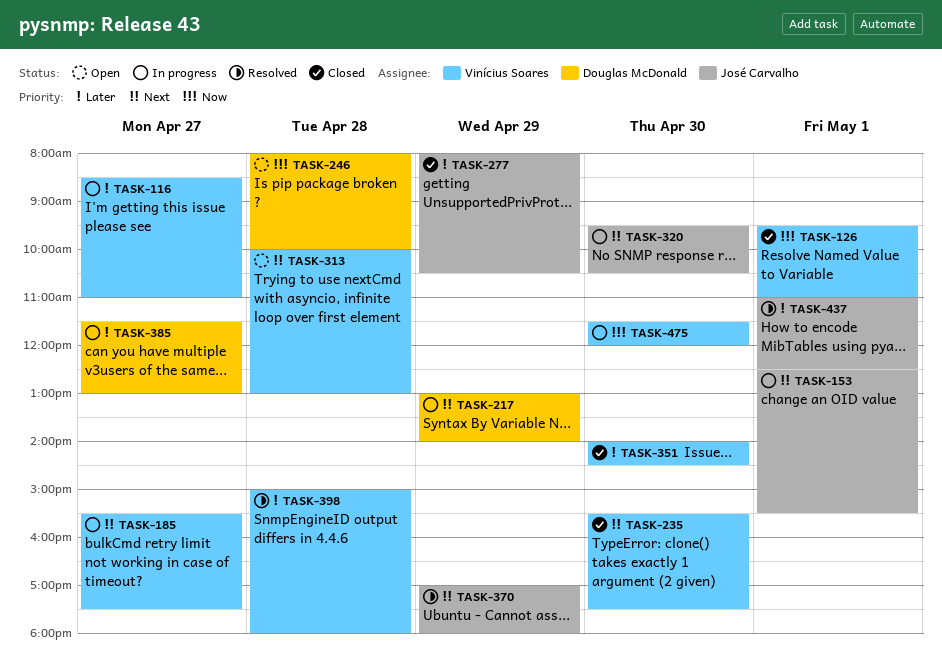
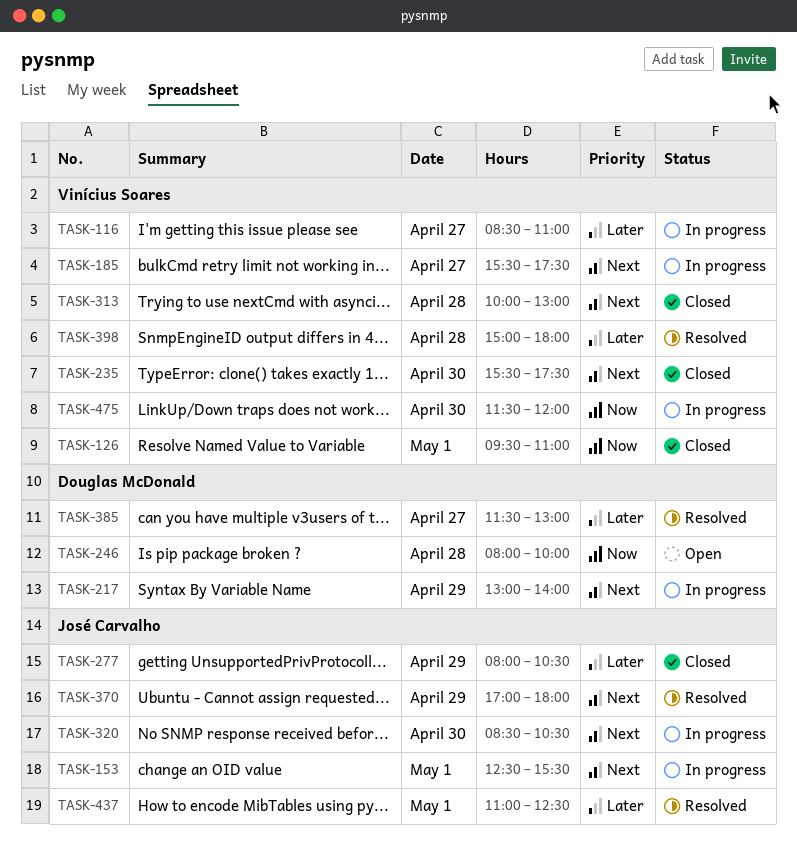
TASK-313, status: Open -> Closed
TASK-320, begins: 09:30 -> 08:30
TASK-351: present -> none
TASK-385, status: In progress -> Resolved

